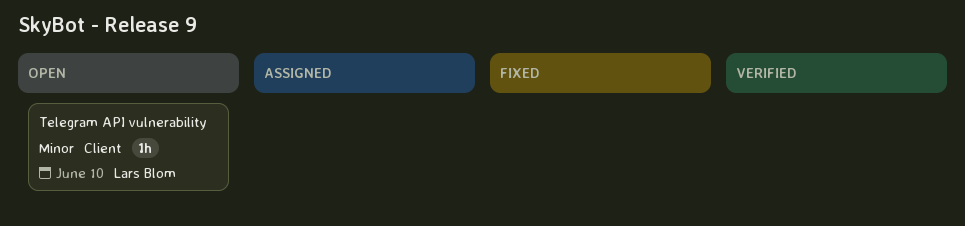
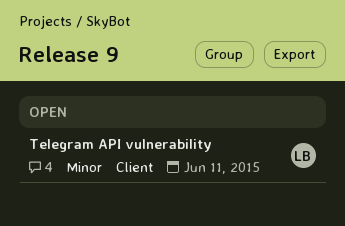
Telegram API vulnerability, due: Jun 10 -> Jun 11

